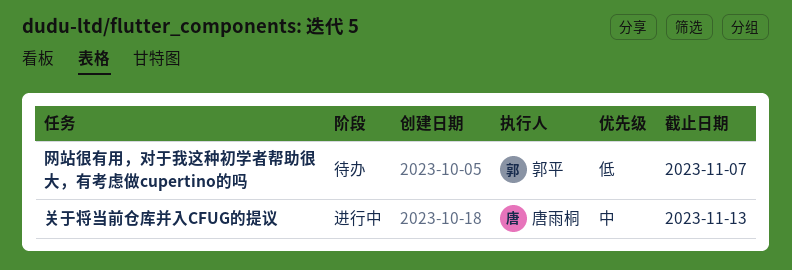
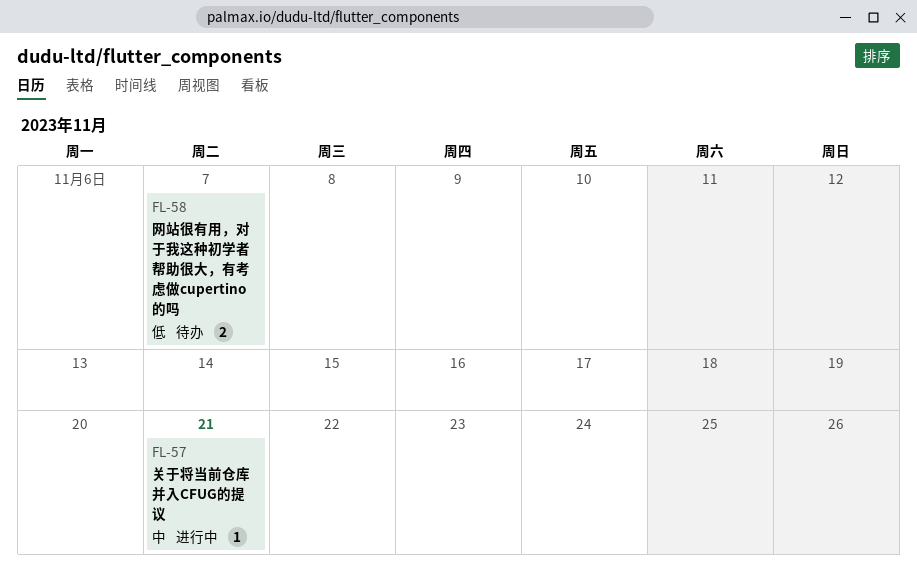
关于将当前仓库并入CFUG的提议, due: Nov 13 -> Nov 21

